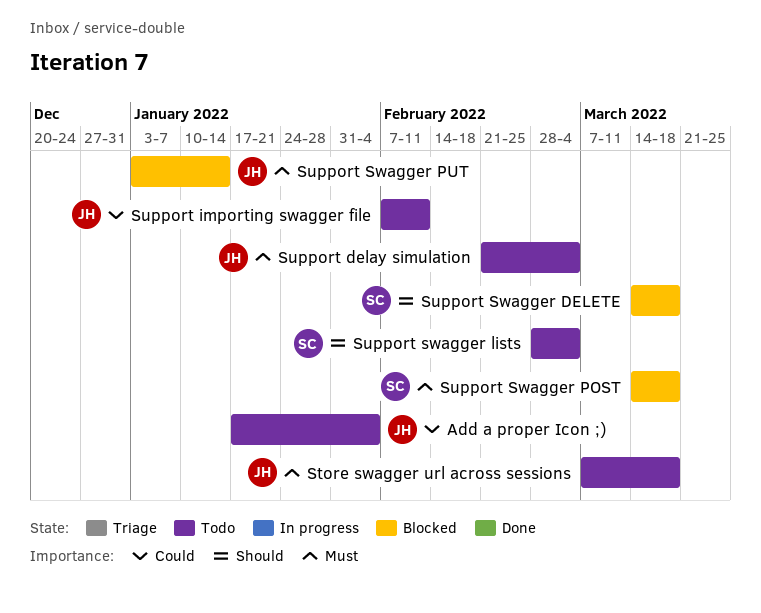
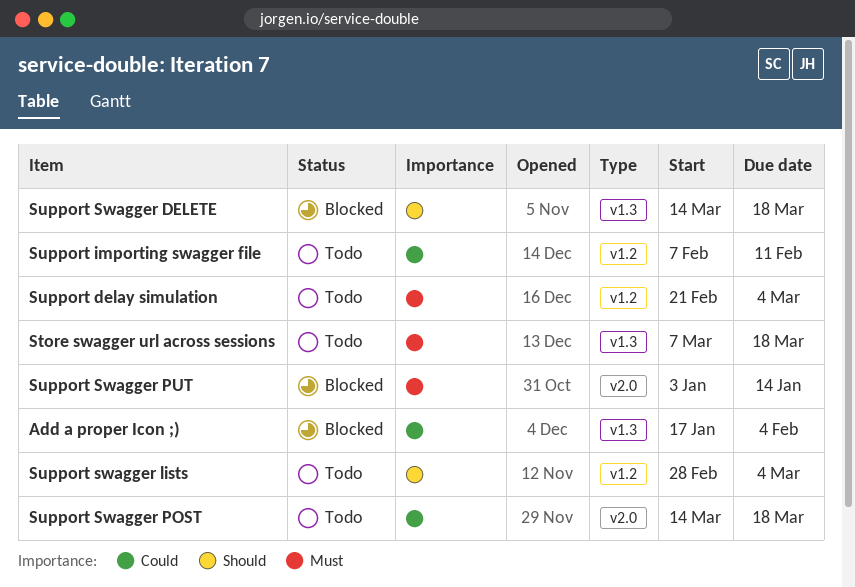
Add a proper Icon ;), status: Todo -> Blocked
Support Swagger POST, status: Blocked -> Todo
Support Swagger POST, priority: Must -> Could

